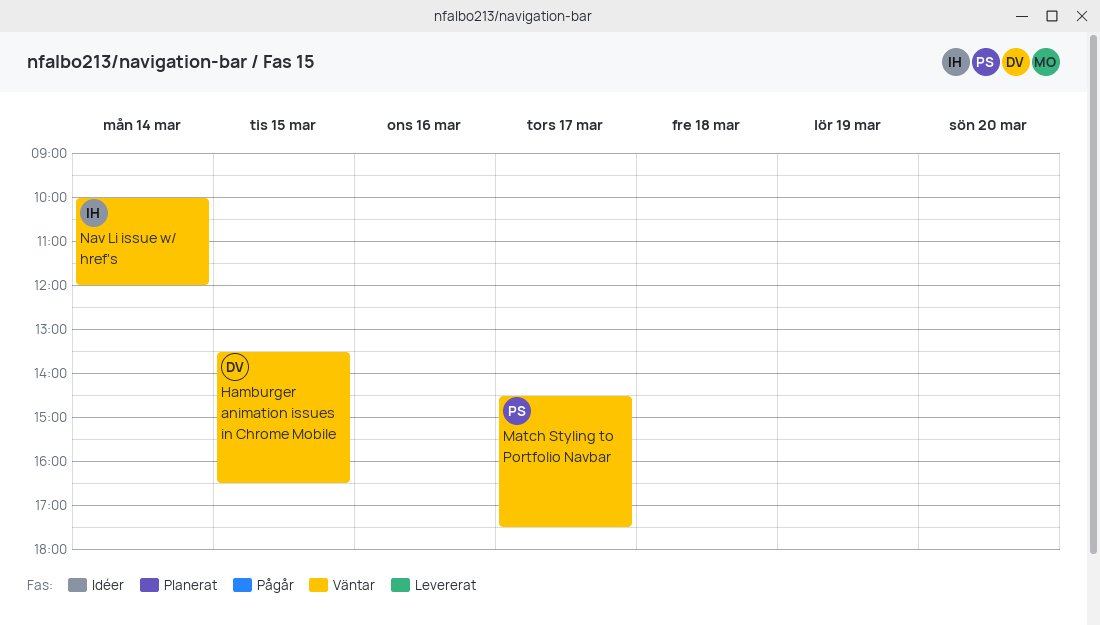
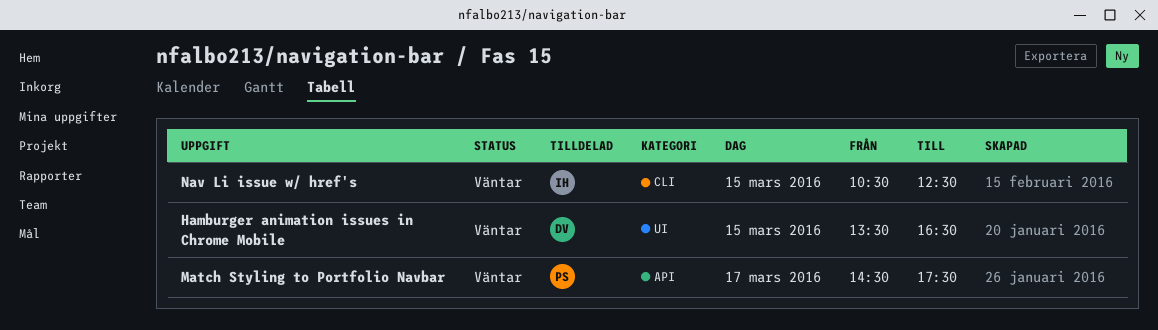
Nav Li issue w/ href's, day: Mar 14 -> Mar 15
Nav Li issue w/ href's, begins: 10:00 -> 10:30
Nav Li issue w/ href's, ends: 12:00 -> 12:30

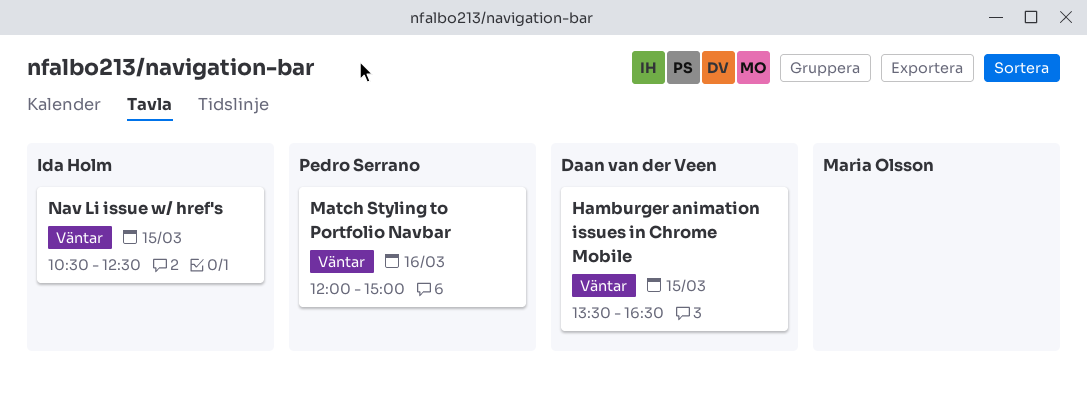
Match Styling to Portfolio Navbar, day: Mar 17 -> Mar 16
Match Styling to Portfolio Navbar, begins: 14:30 -> 12:00
Match Styling to Portfolio Navbar, ends: 17:30 -> 15:00

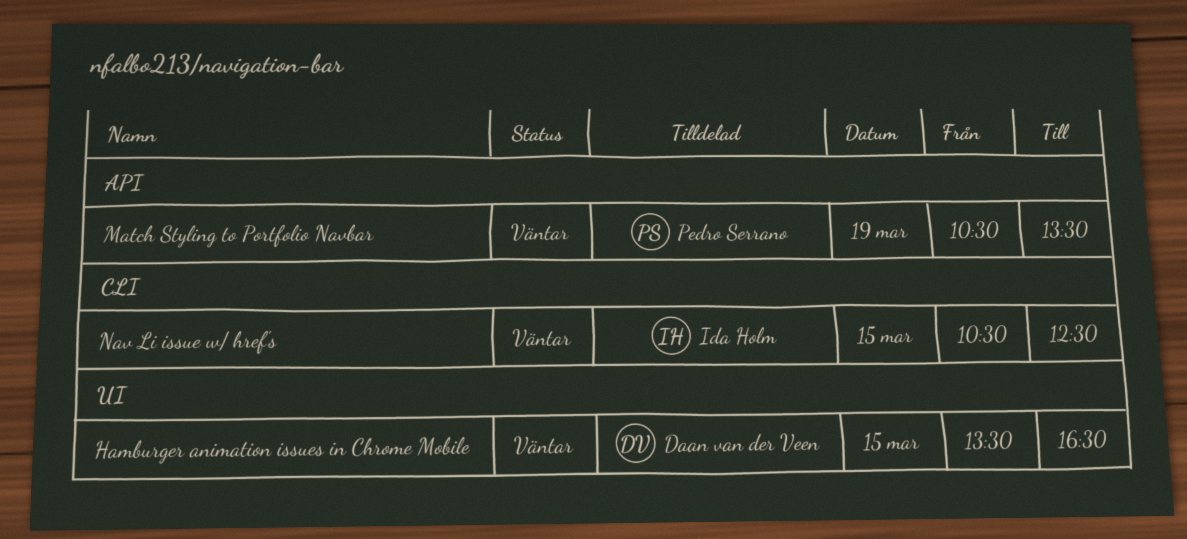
Match Styling to Portfolio Navbar, day: Mar 16 -> Mar 19
Match Styling to Portfolio Navbar, begins: 12:00 -> 10:30
Match Styling to Portfolio Navbar, ends: 15:00 -> 13:30

